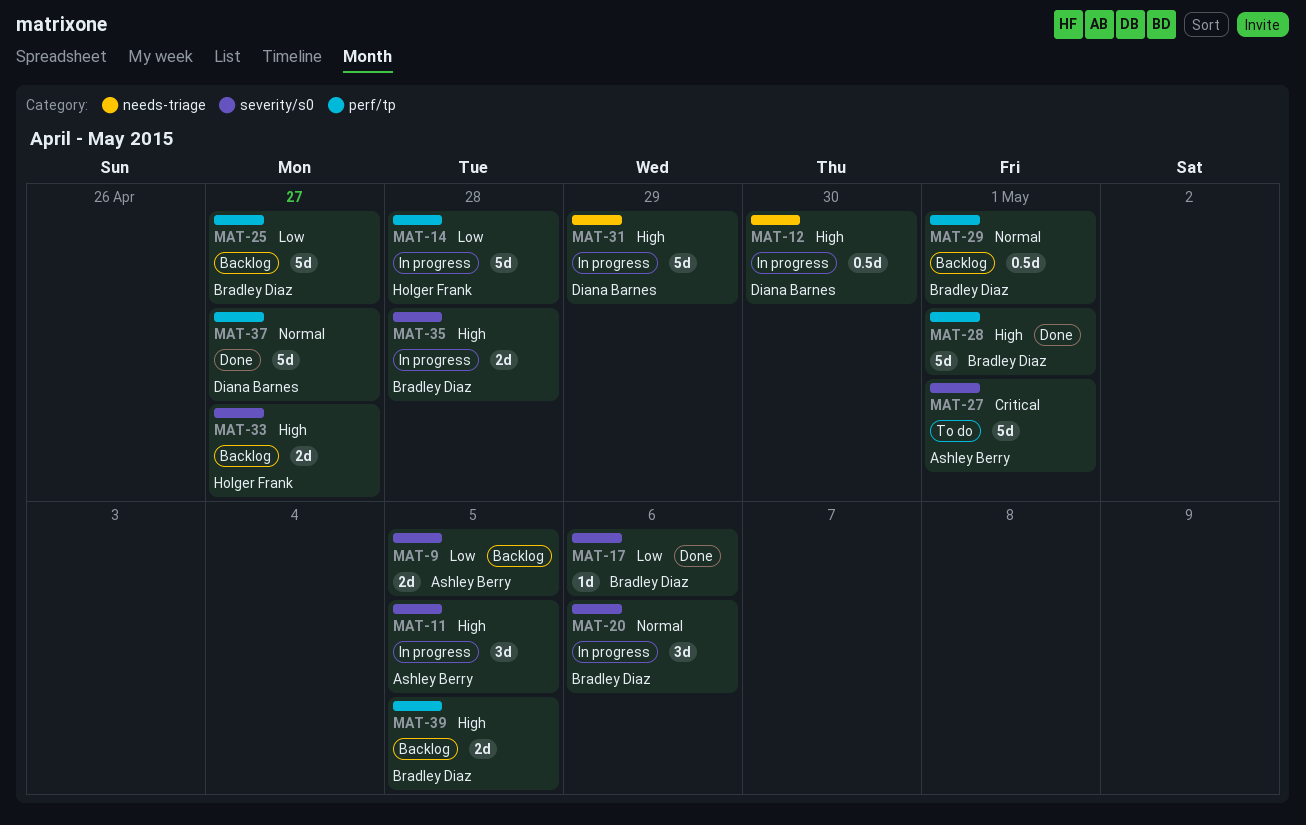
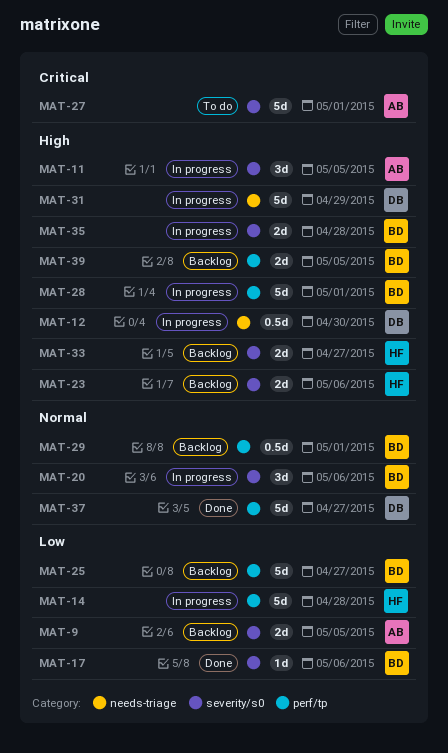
MAT-23: none -> present
MAT-28, status: Done -> In progress

